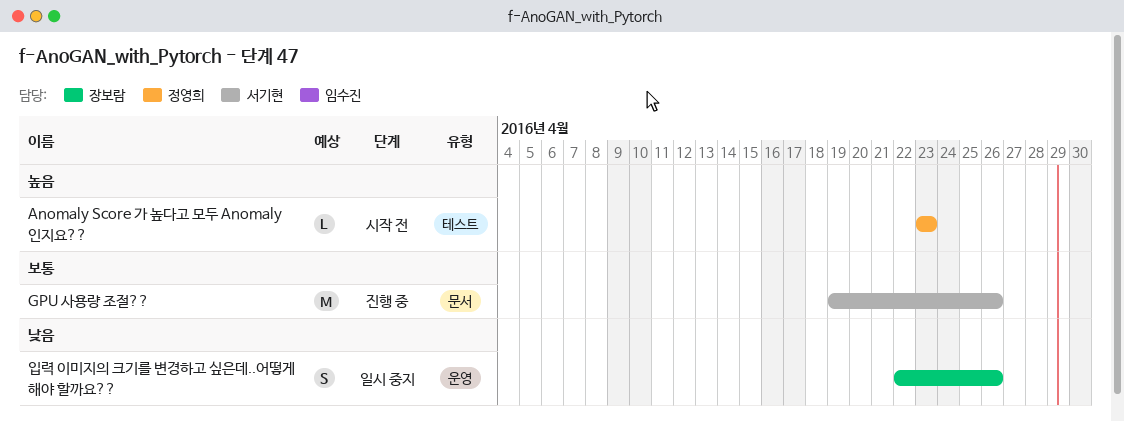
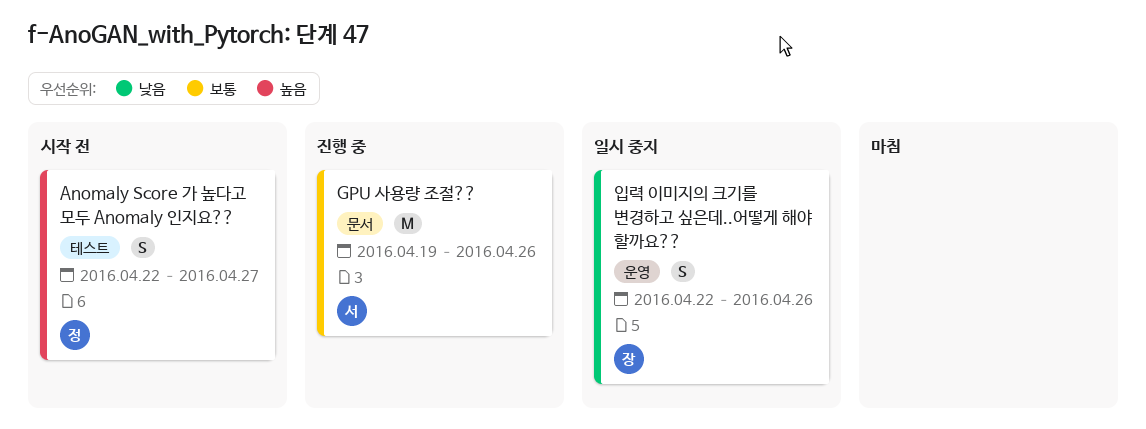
Anomaly Score 가 높다고 모두 Anomaly 인지요??, estimate: L -> S
Anomaly Score 가 높다고 모두 Anomaly 인지요??, start: Apr 23 -> Apr 22
Anomaly Score 가 높다고 모두 Anomaly 인지요??, due: Apr 23 -> Apr 27

